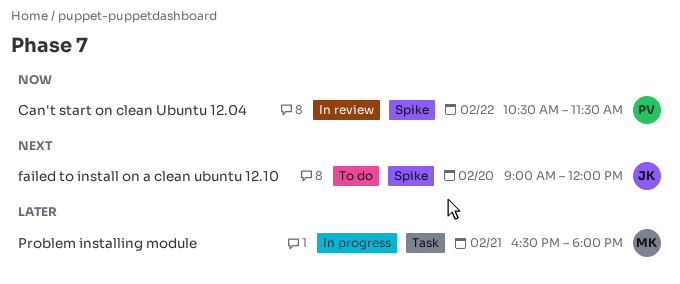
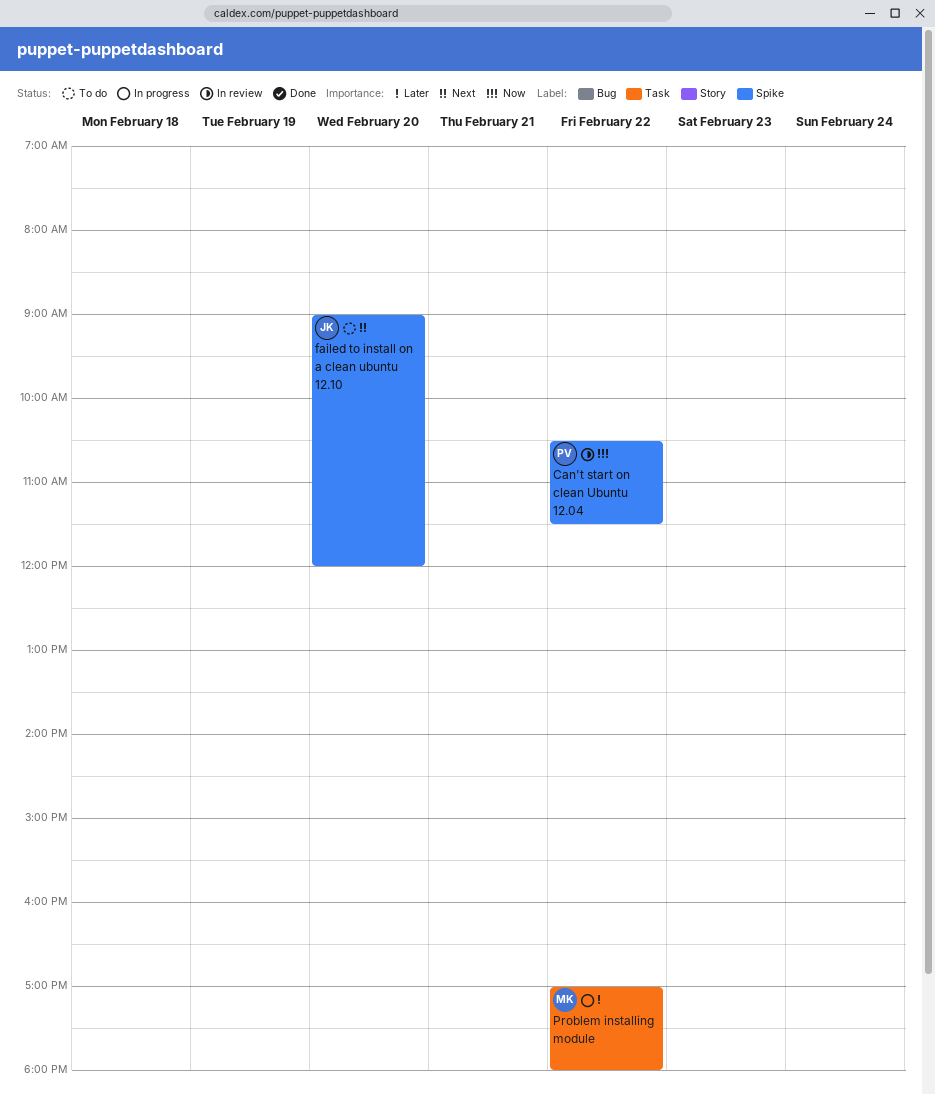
Problem installing module, day: Feb 21 -> Feb 22
Problem installing module, begins: 16:30 -> 17:00

